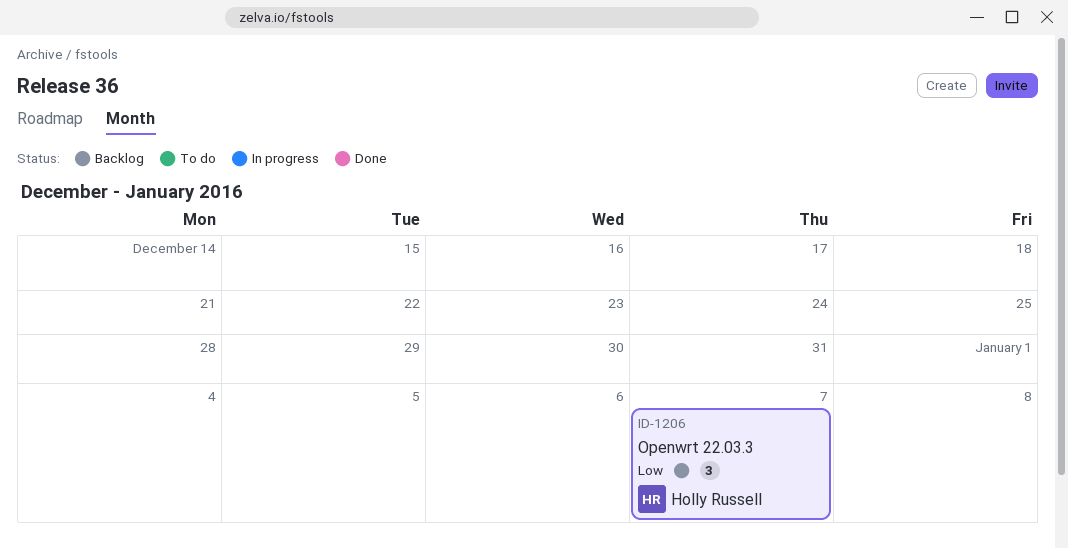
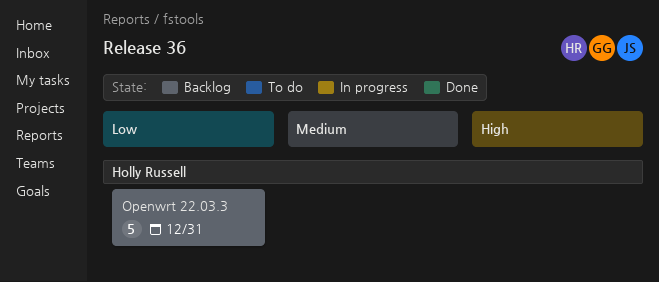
Openwrt 22.03.3, estimate: 3 -> 5
Openwrt 22.03.3, due: Jan 7 -> Dec 31

